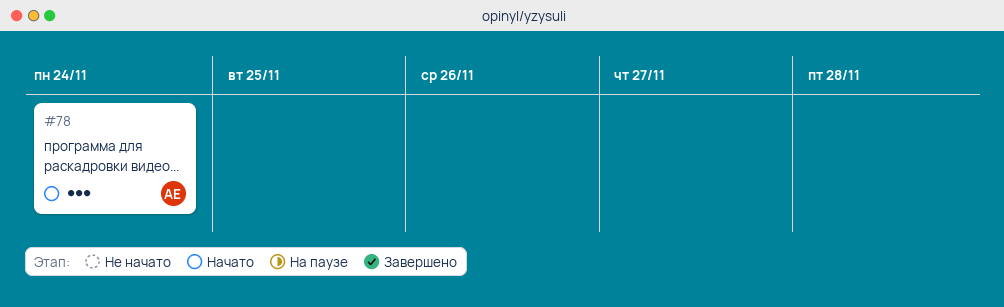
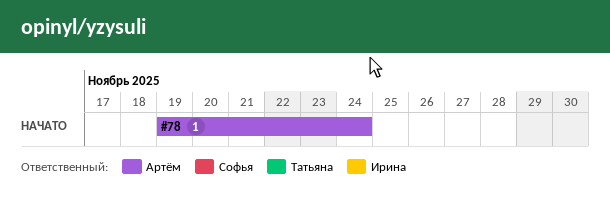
#78, estimate: 3 -> 1

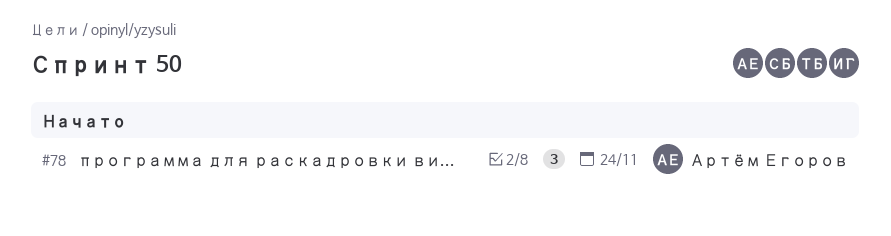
#78, estimate: 1 -> 3

